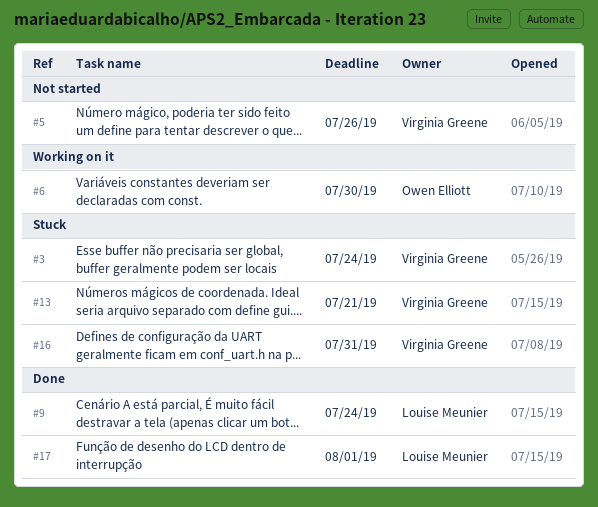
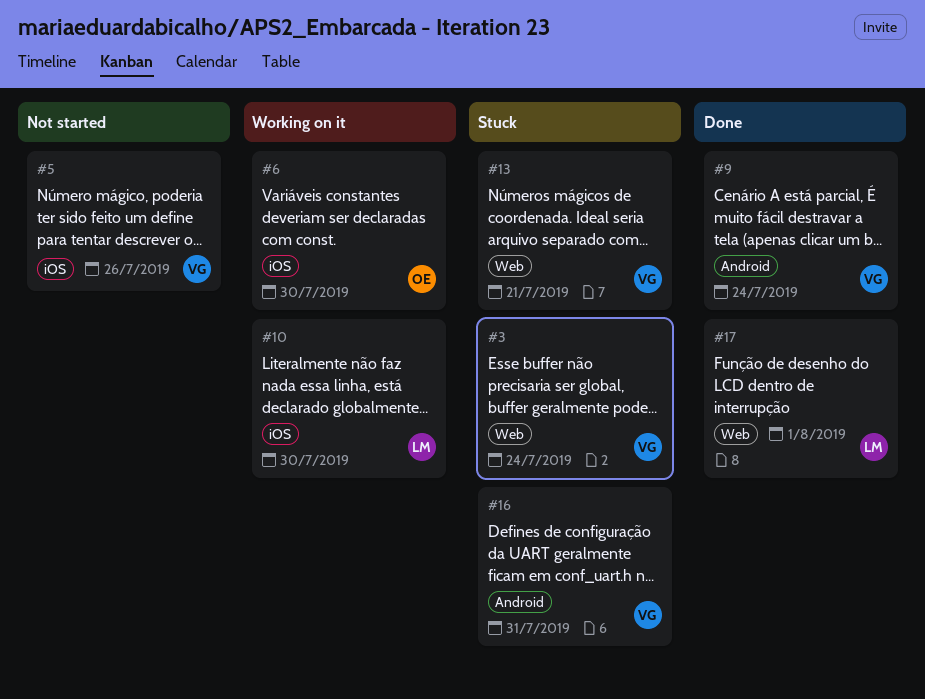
#9, owner: Louise Meunier -> Virginia Greene
#10: none -> present

